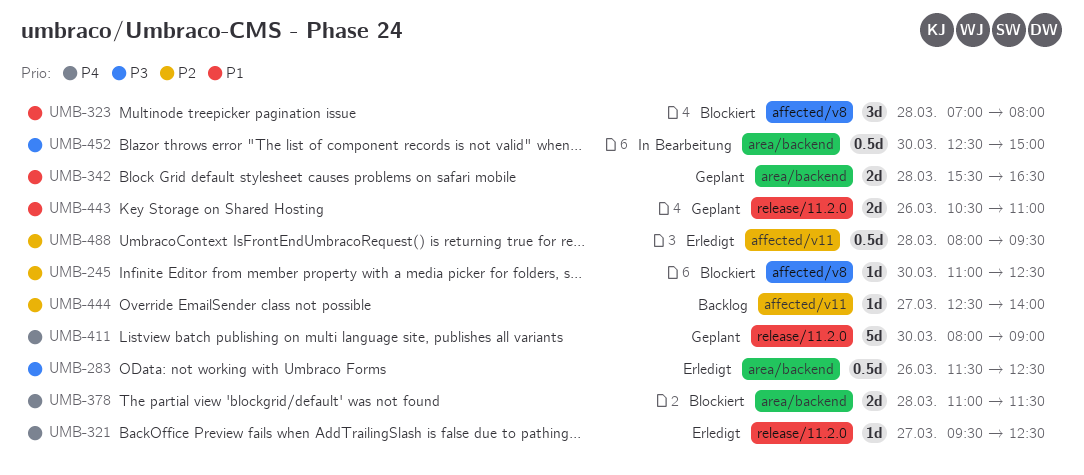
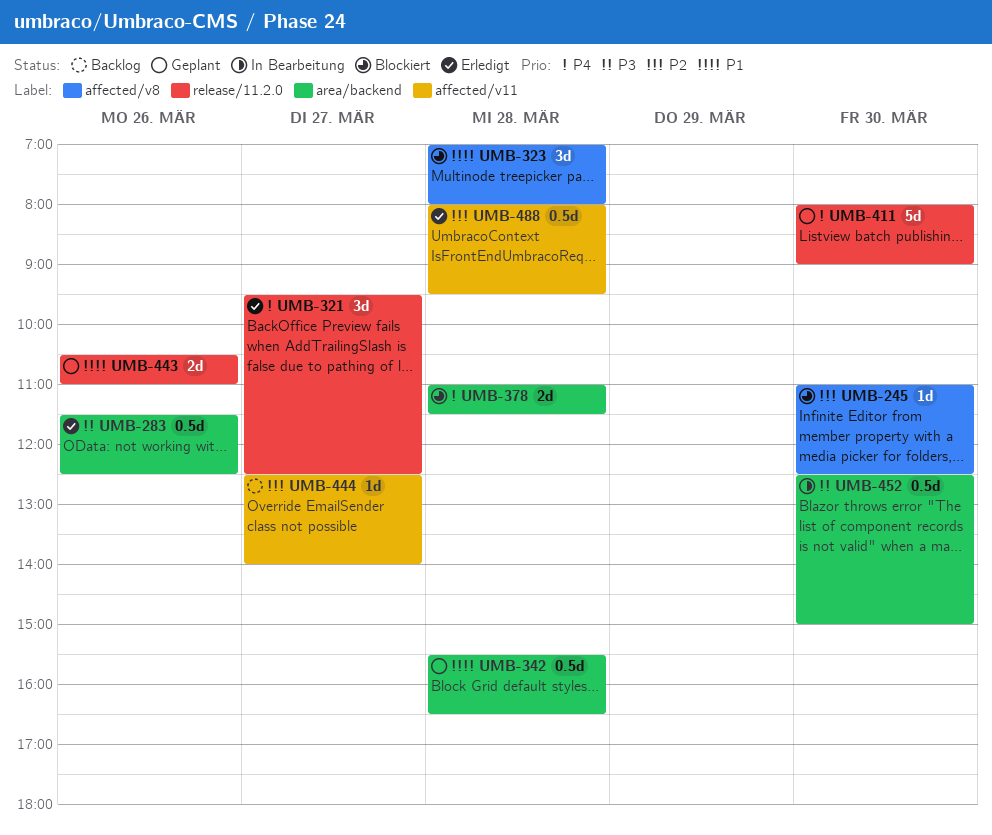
UMB-321, estimate: 1d -> 3d
UMB-342, estimate: 2d -> 0.5d

